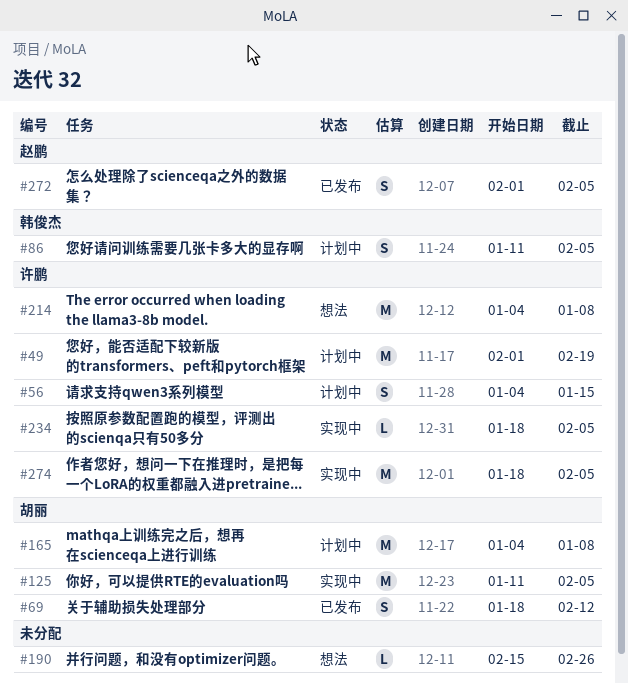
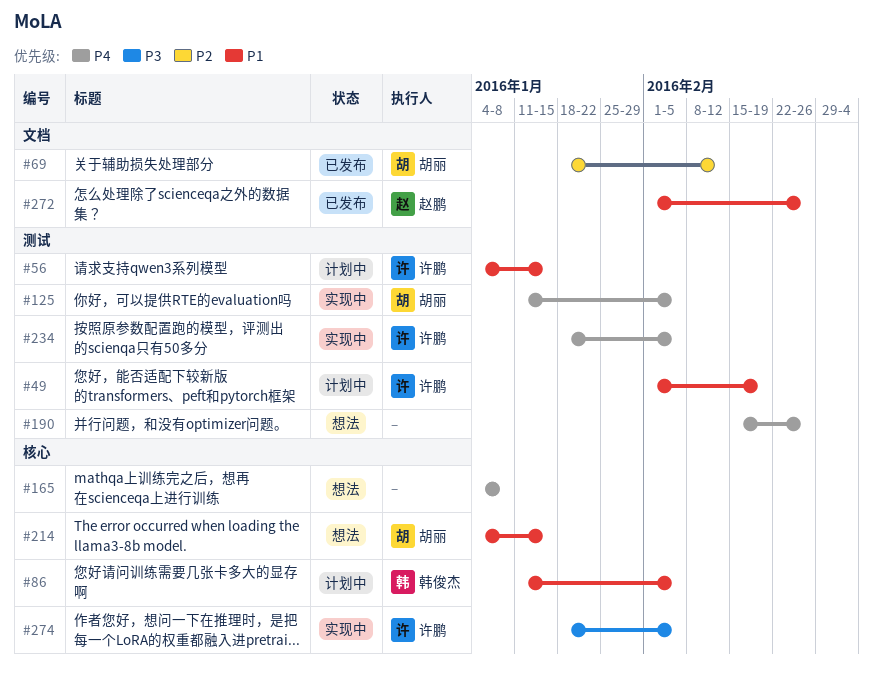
#165, status: 计划中 -> 想法
#165, owner: 胡丽 -> none
#214, owner: 许鹏 -> 胡丽
#214, due: Jan 8 -> Jan 15
#272, due: Feb 5 -> Feb 26

